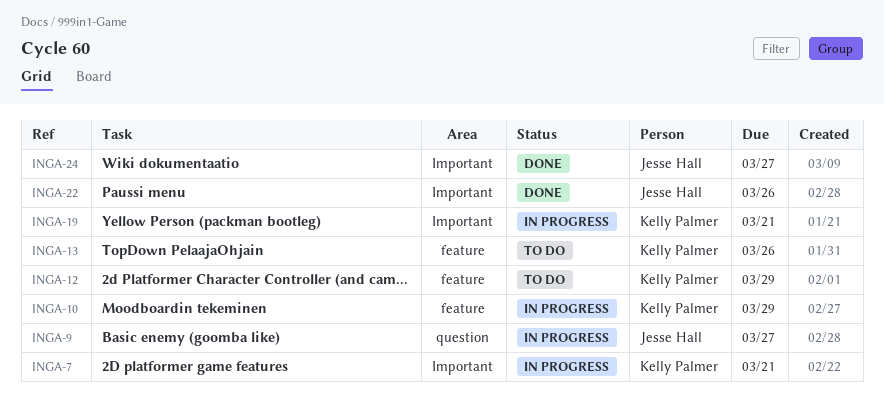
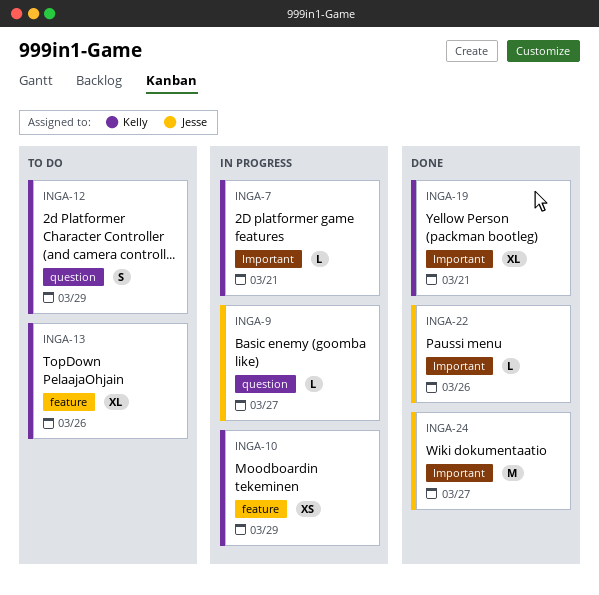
INGA-12, label: feature -> question
INGA-19, status: In progress -> Done

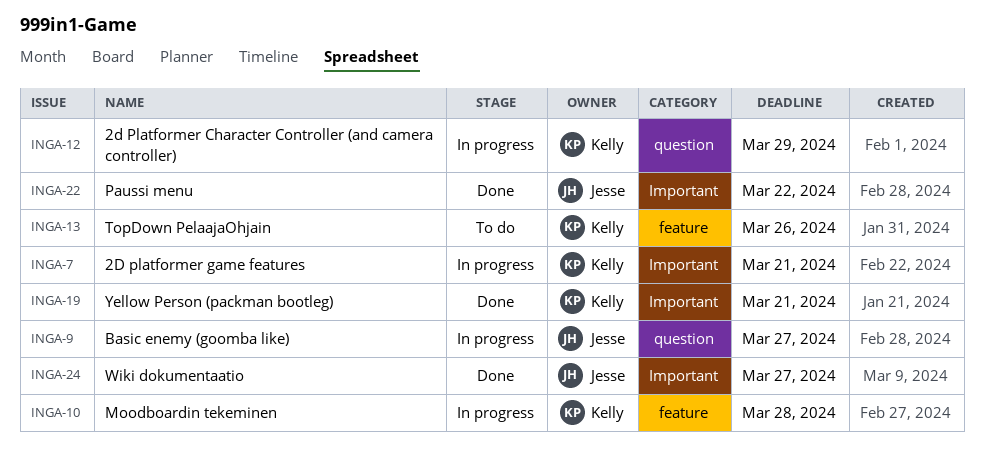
INGA-10, due: Mar 29 -> Mar 28
INGA-12, status: To do -> In progress
INGA-22, due: Mar 26 -> Mar 22

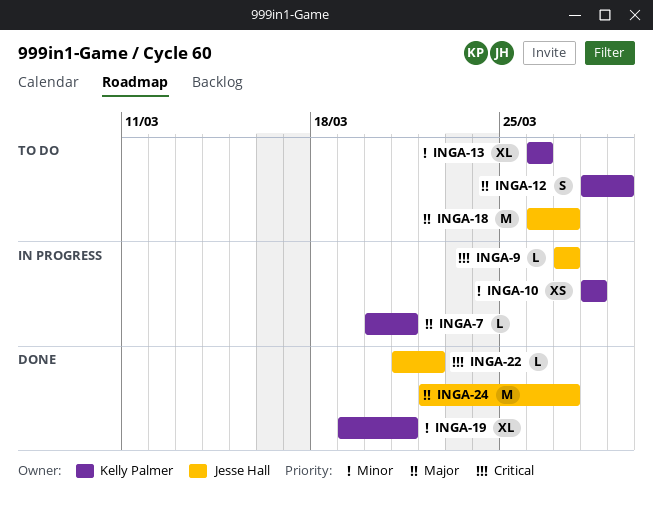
INGA-12, status: In progress -> To do
INGA-18: none -> present

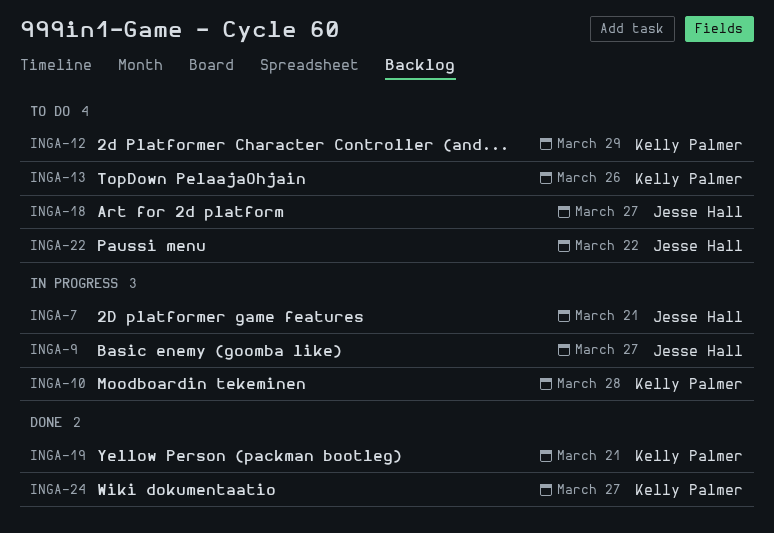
INGA-7, owner: Kelly Palmer -> Jesse Hall
INGA-22, status: Done -> To do
INGA-24, owner: Jesse Hall -> Kelly Palmer

